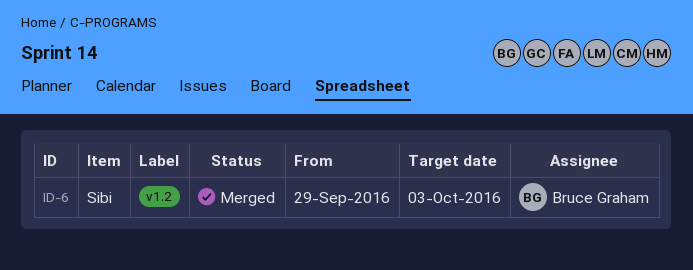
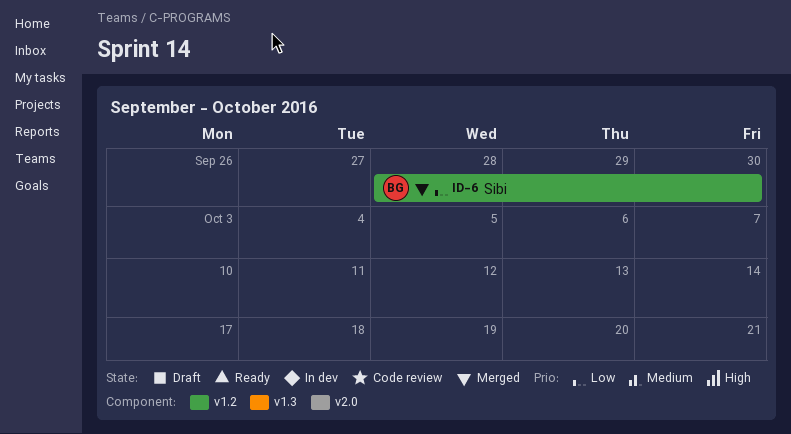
ID-6, start: Sep 29 -> Sep 28
ID-6, due: Oct 3 -> Sep 30

